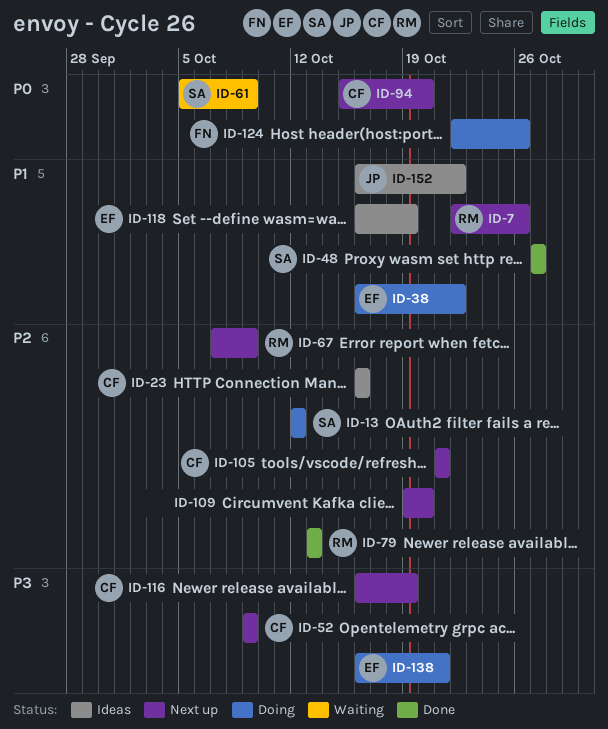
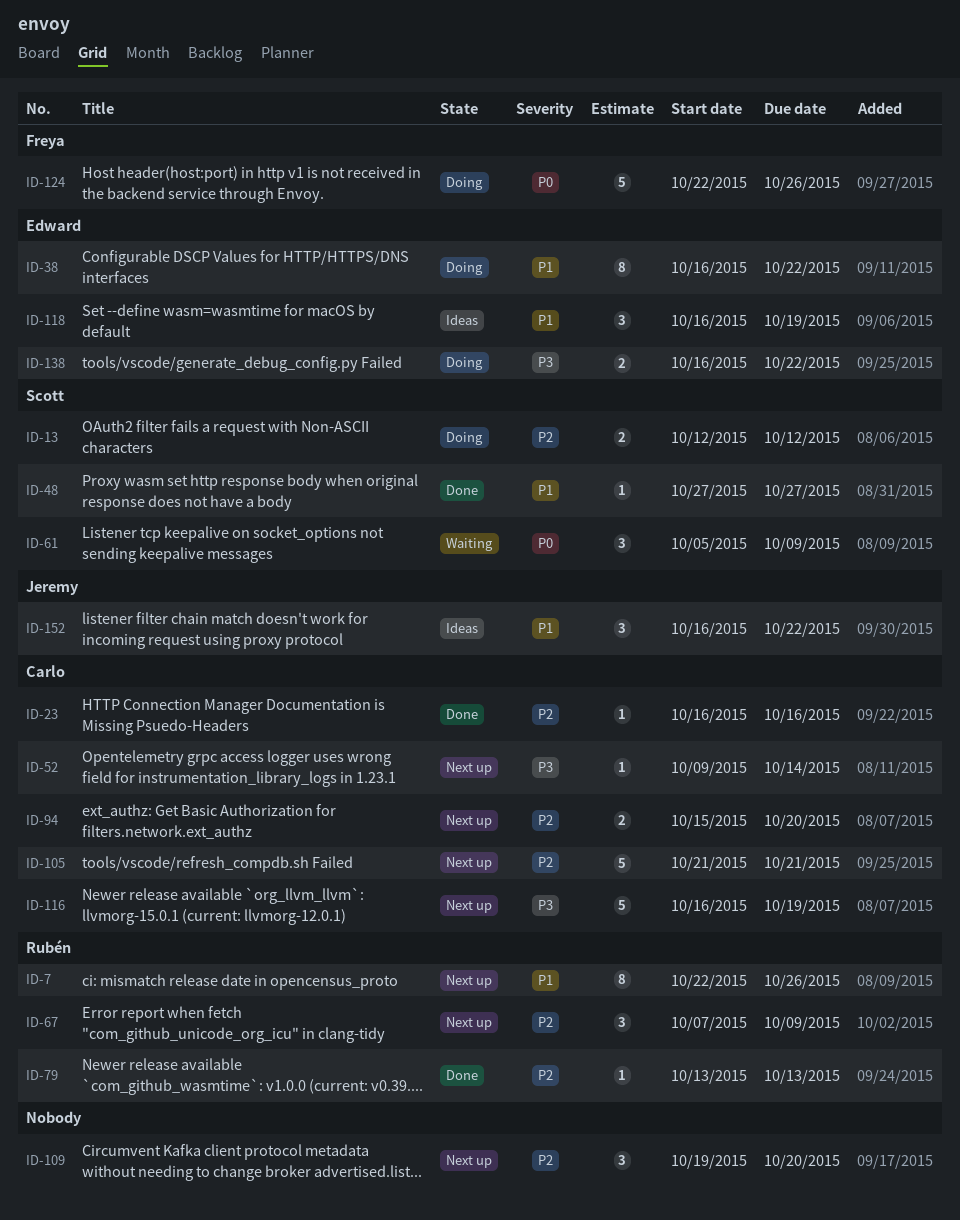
ID-23, status: Ideas -> Done
ID-52, due: Oct 9 -> Oct 14
ID-94, priority: P0 -> P2
ID-138, due: Oct 21 -> Oct 22

